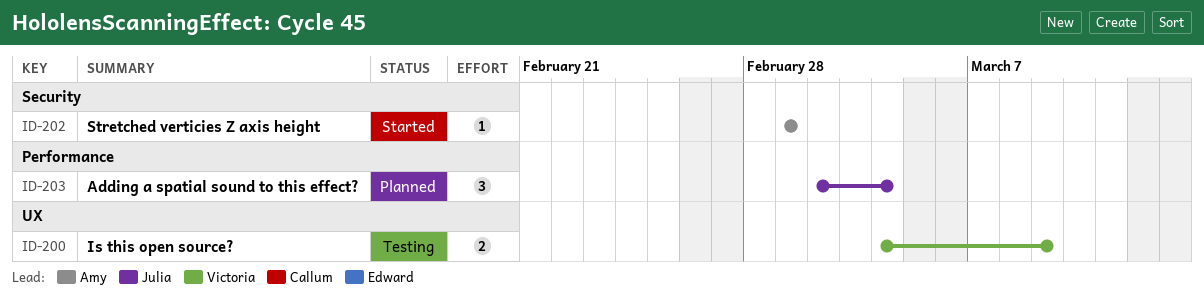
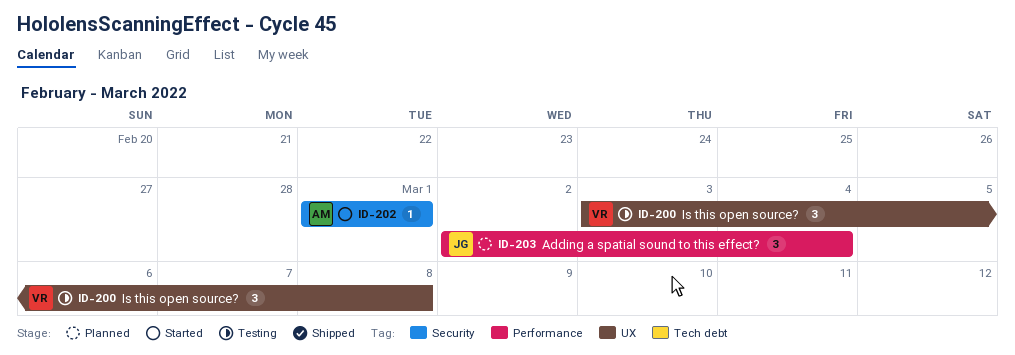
ID-200, estimate: 2 -> 3
ID-200, start: Mar 4 -> Mar 3
ID-200, due: Mar 9 -> Mar 8

